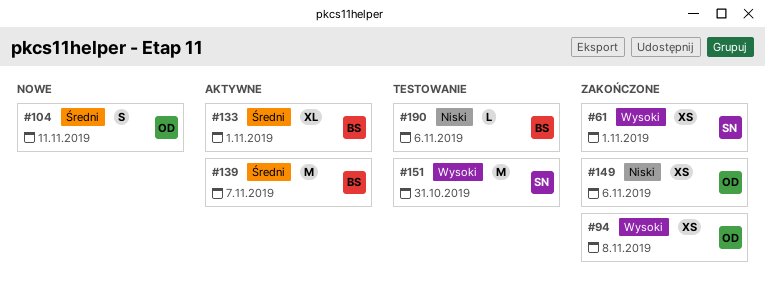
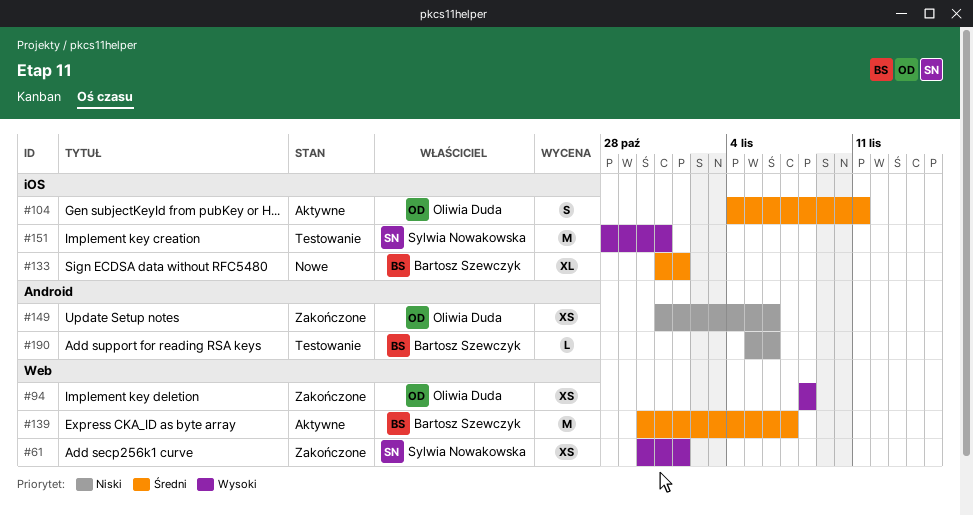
#104, status: Nowe -> Aktywne
#133, status: Aktywne -> Nowe

